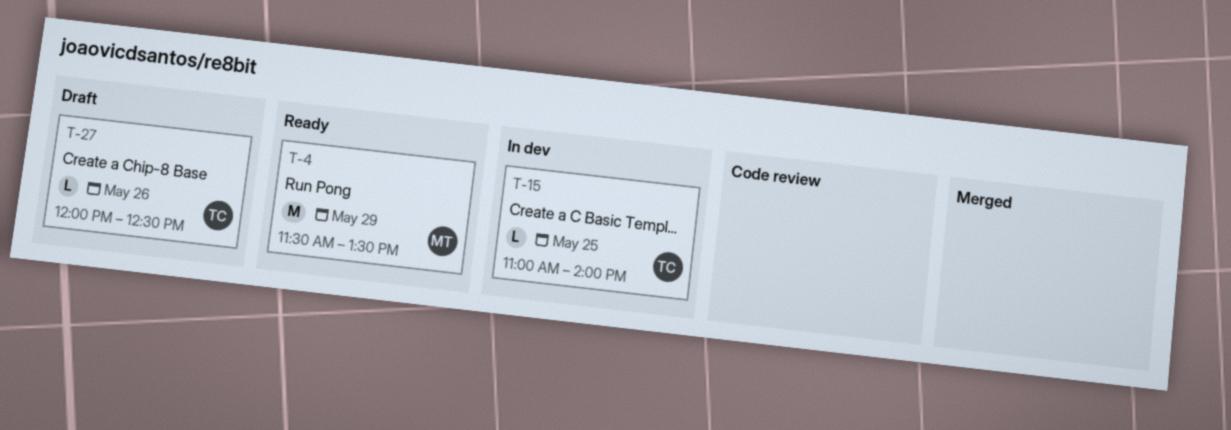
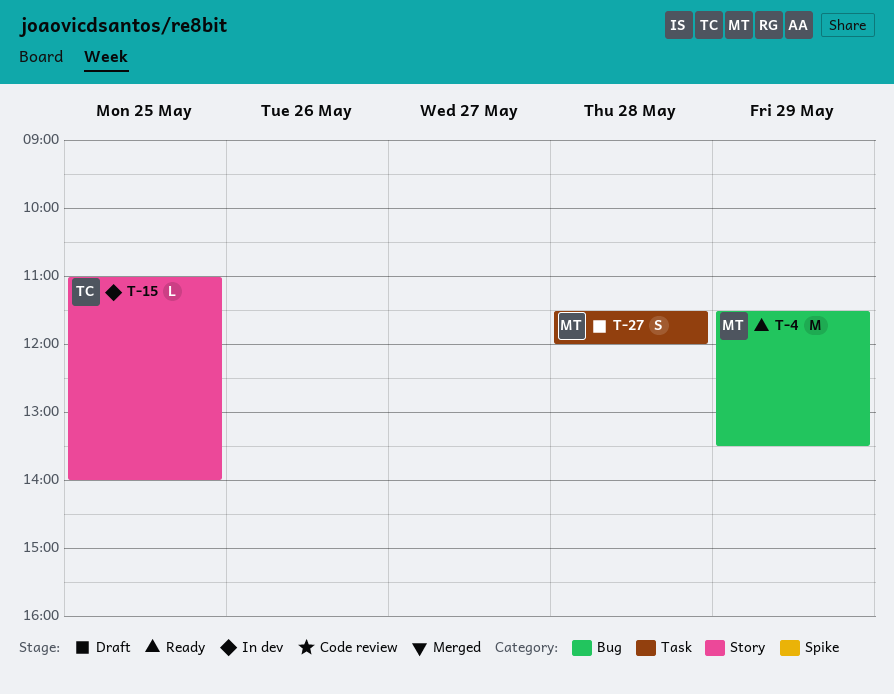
T-27, owner: TC -> MT
T-27, estimate: L -> S
T-27, day: May 26 -> May 28
T-27, begins: 12:00 -> 11:30
T-27, ends: 12:30 -> 12:00

